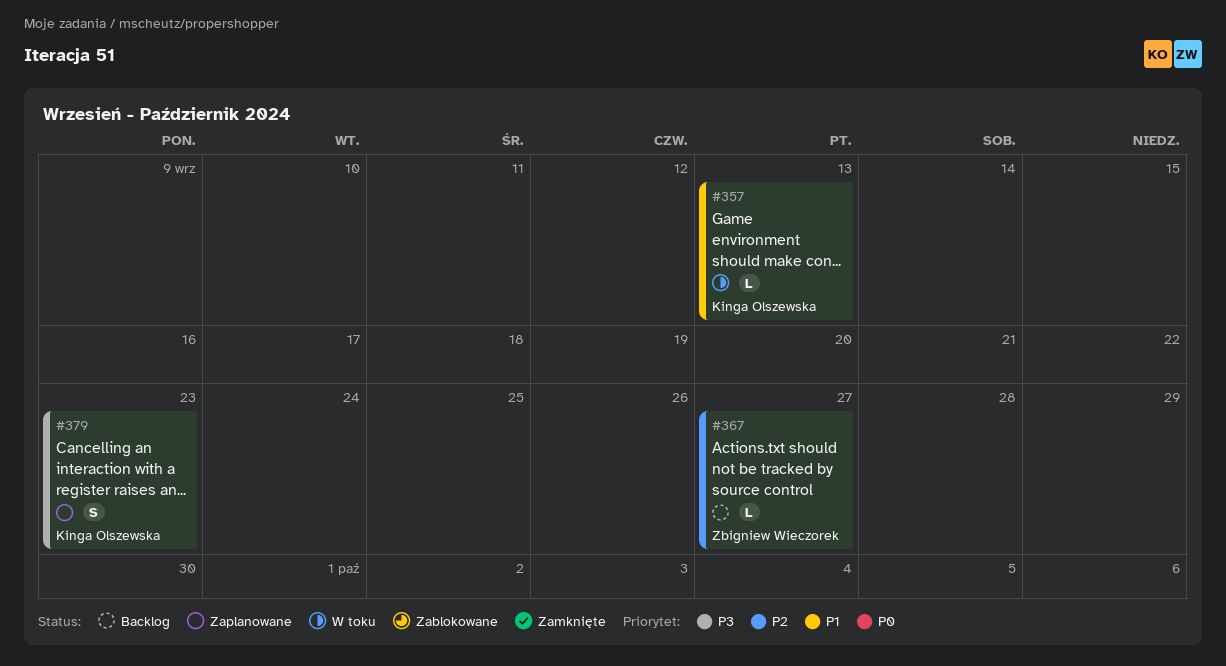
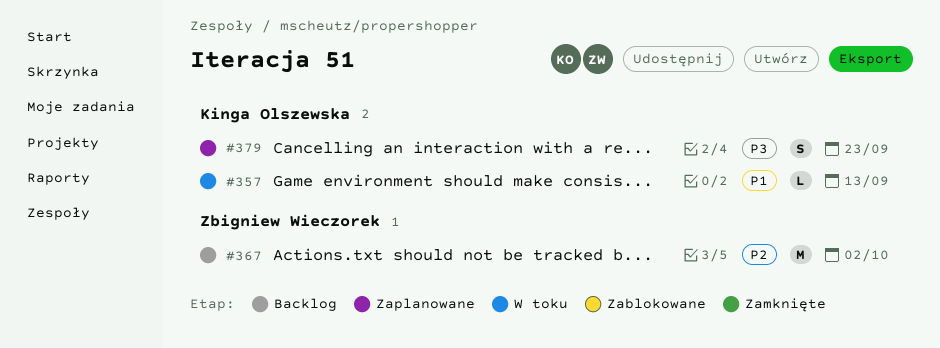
#367, estimate: L -> M
#367, due: Sep 27 -> Oct 2

